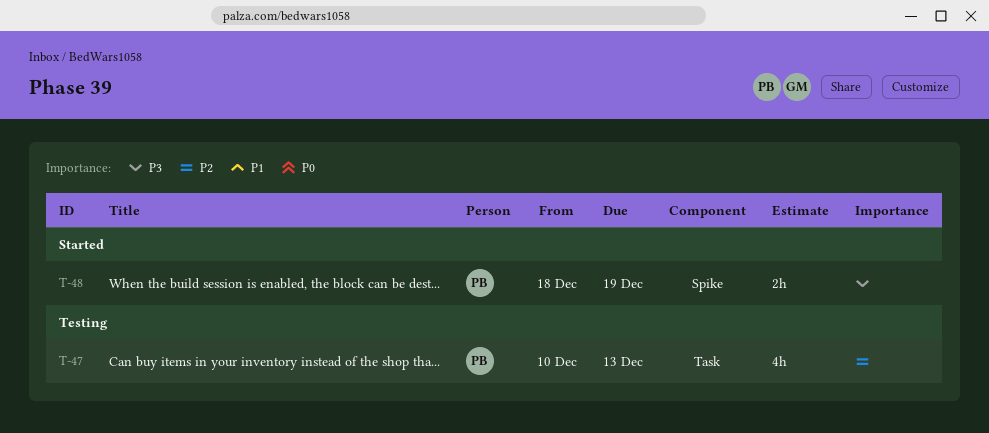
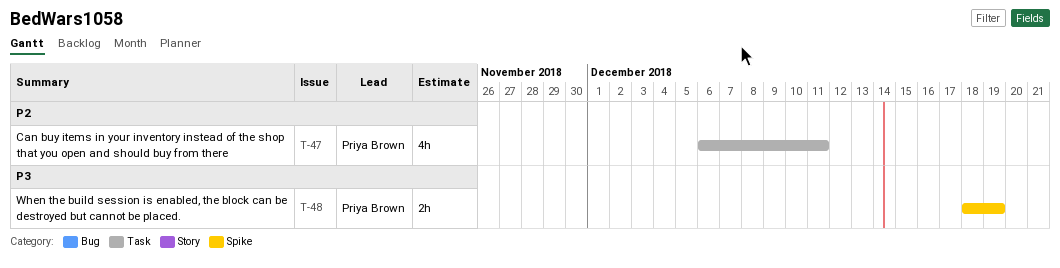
T-47, start: Dec 10 -> Dec 6
T-47, due: Dec 13 -> Dec 11

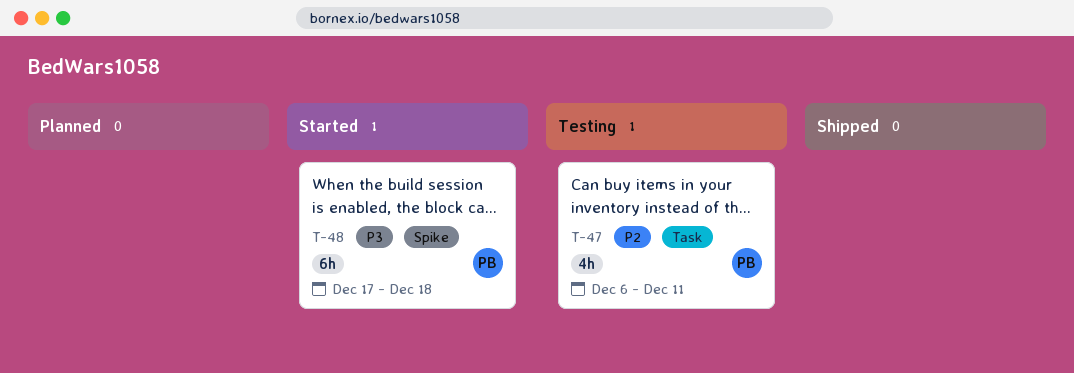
T-48, estimate: 2h -> 6h
T-48, start: Dec 18 -> Dec 17
T-48, due: Dec 19 -> Dec 18

